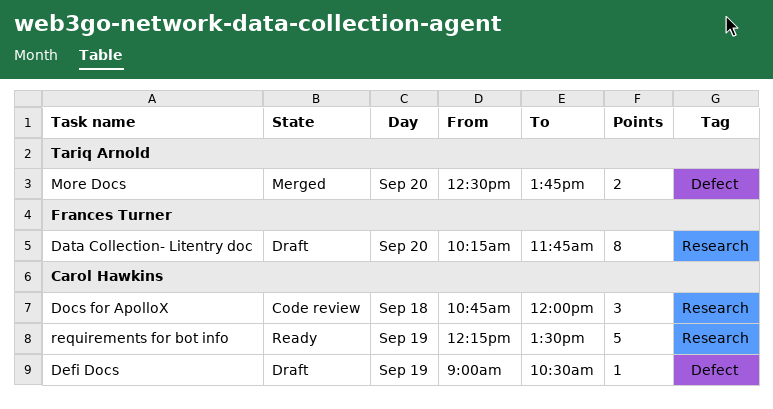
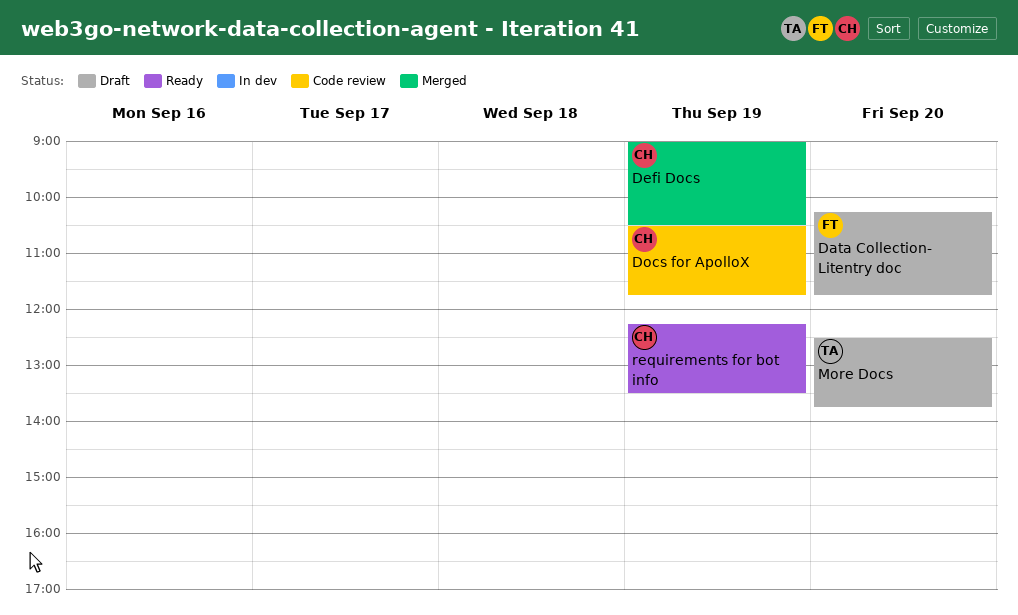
Defi Docs, status: Draft -> Merged
Docs for ApolloX, day: Sep 18 -> Sep 19
Docs for ApolloX, begins: 10:45 -> 10:30
Docs for ApolloX, ends: 12:00 -> 11:45
More Docs, status: Merged -> Draft

